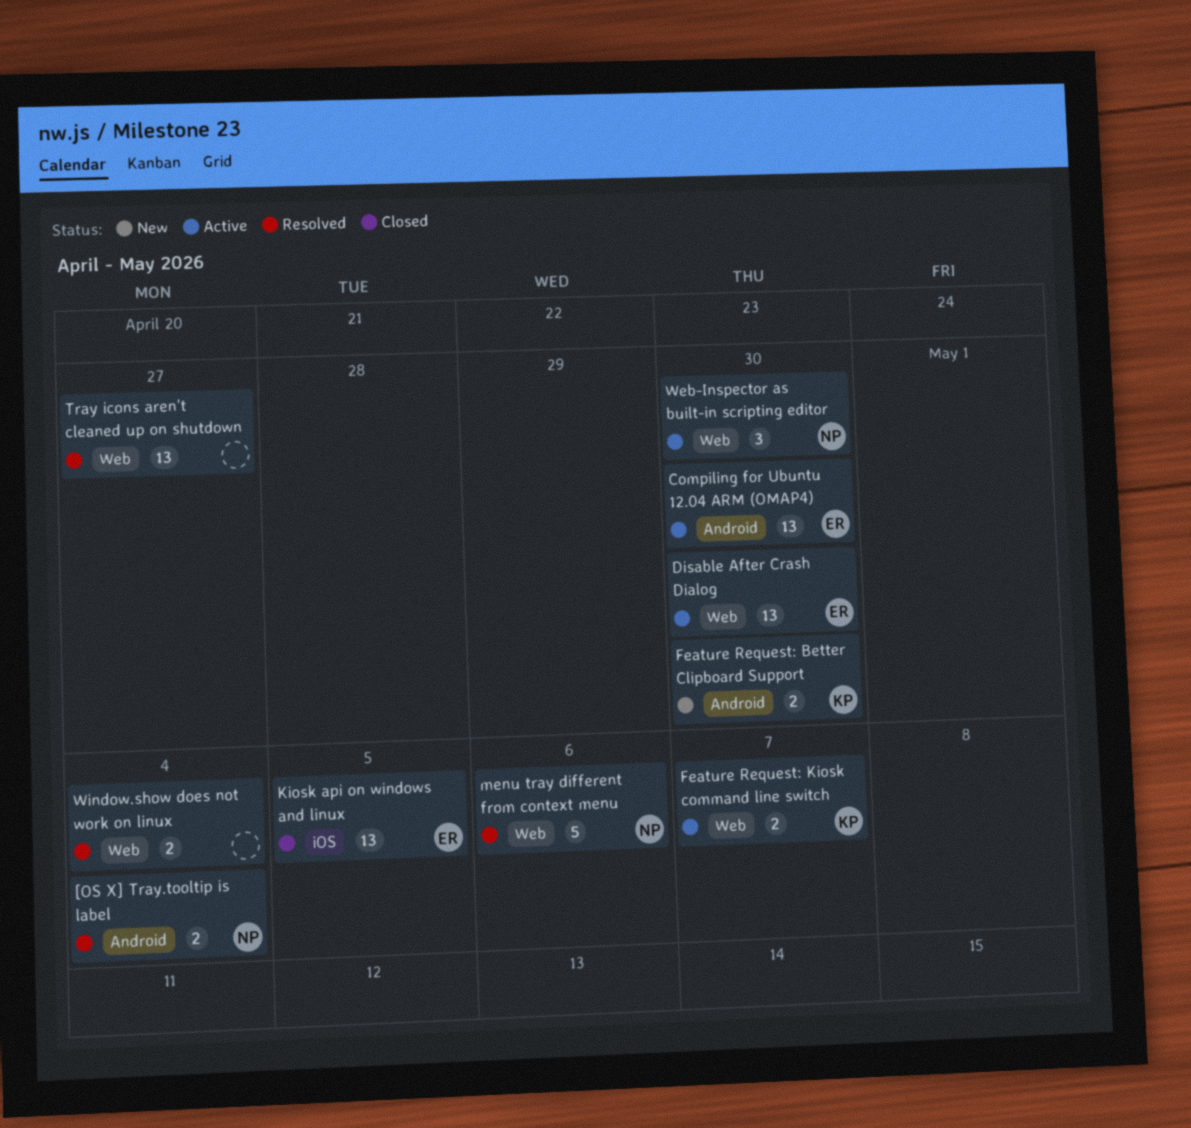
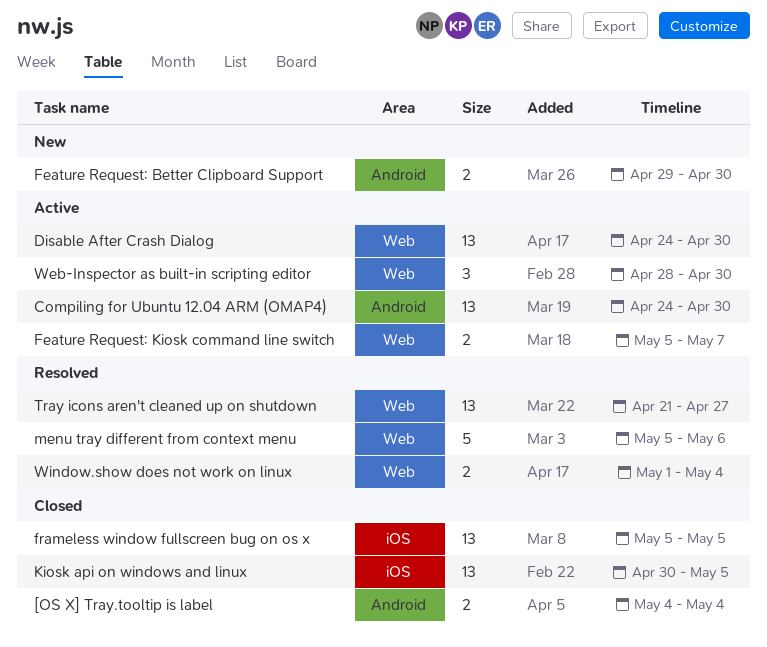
[OS X] Tray.tooltip is label, status: Resolved -> Closed
frameless window fullscreen bug on os x: none -> present

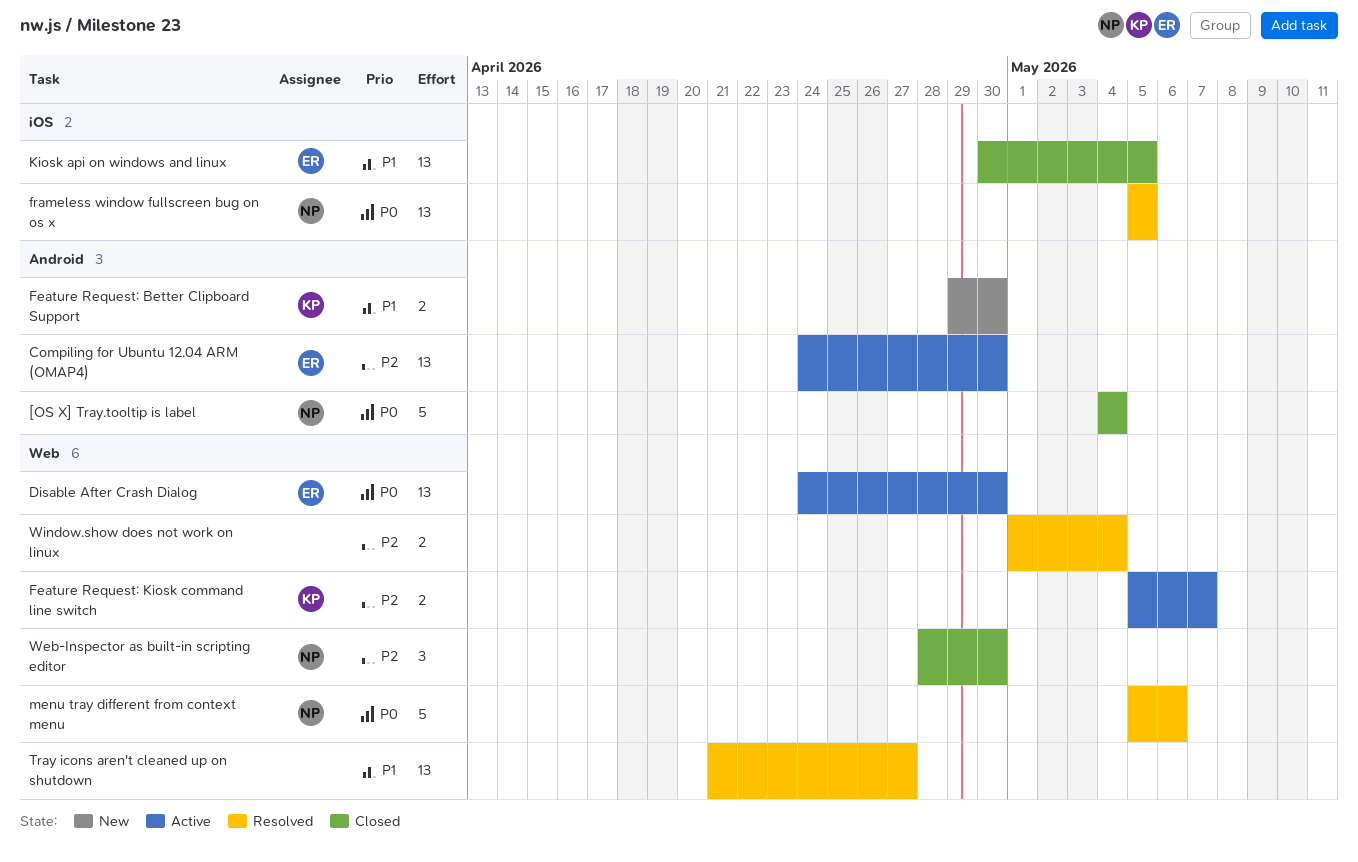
[OS X] Tray.tooltip is label, estimate: 2 -> 5
frameless window fullscreen bug on os x, status: Closed -> Resolved
Web-Inspector as built-in scripting editor, status: Active -> Closed

